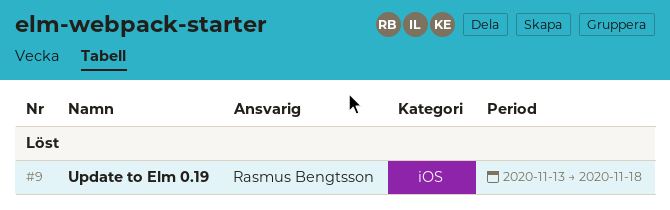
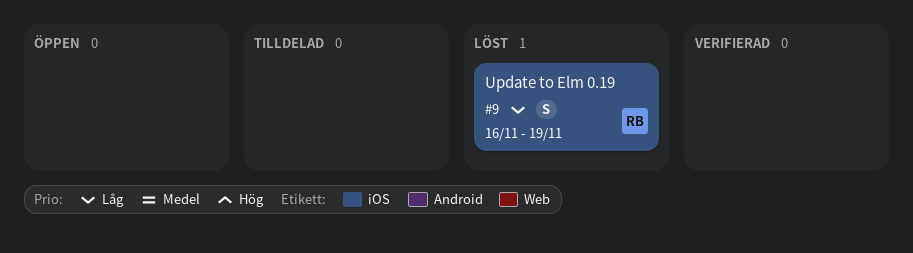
#9, start: Nov 13 -> Nov 16
#9, due: Nov 18 -> Nov 19

